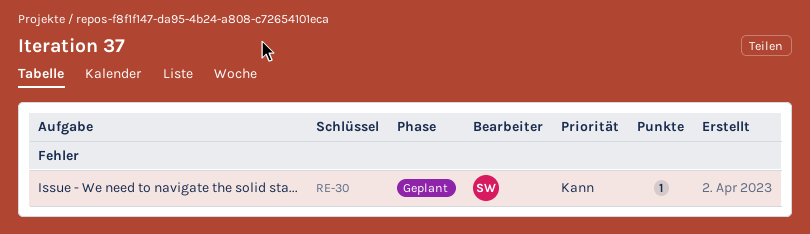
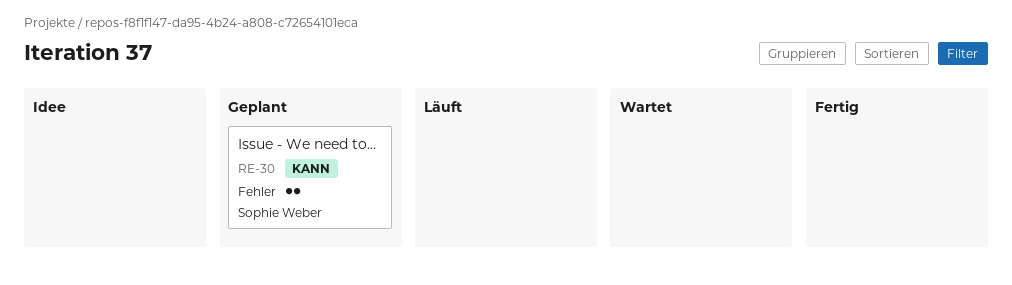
RE-30, estimate: 1 -> 2

